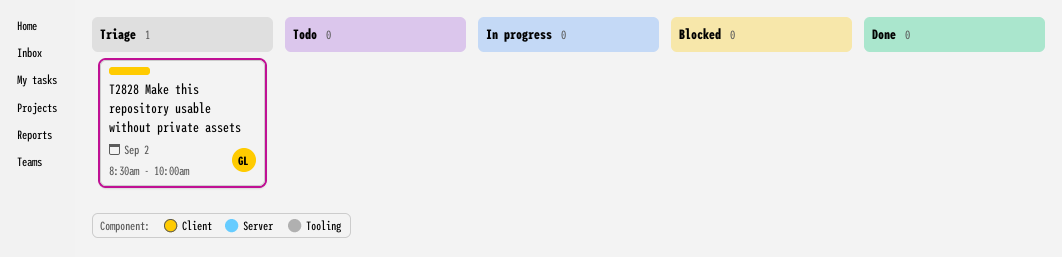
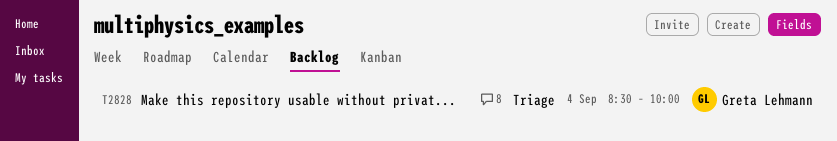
T2828, day: Sep 2 -> Sep 4

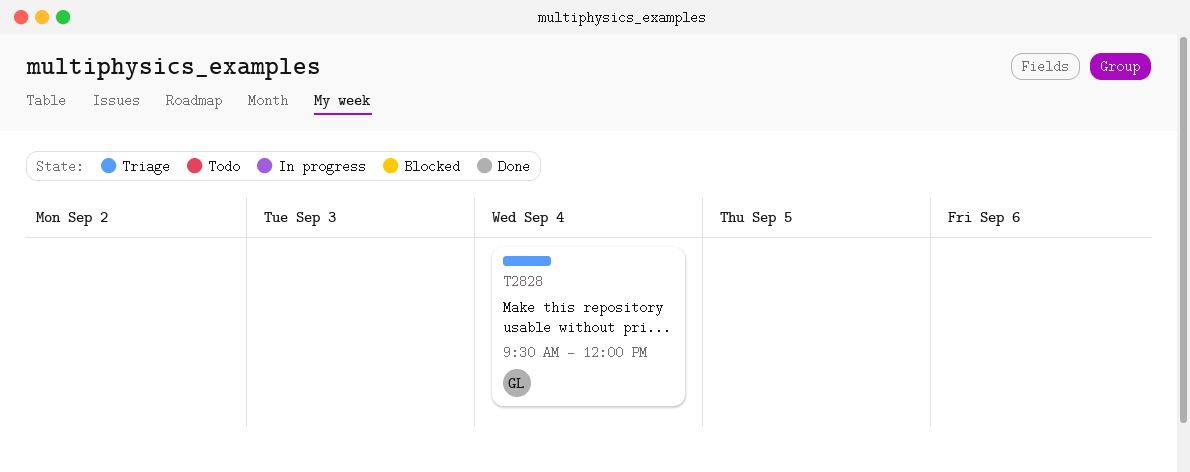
T2828, begins: 08:30 -> 09:30
T2828, ends: 10:00 -> 12:00

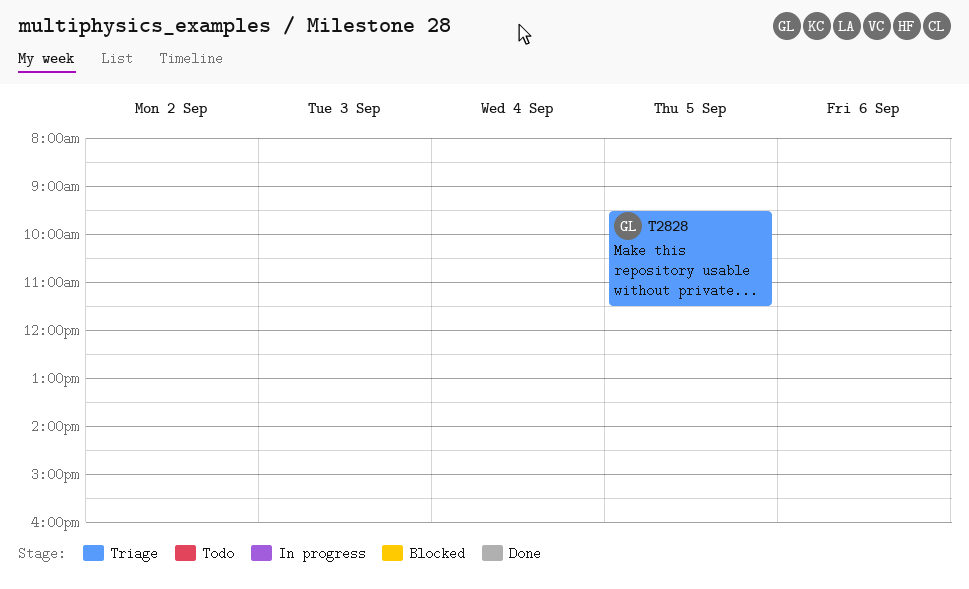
T2828, day: Sep 4 -> Sep 5
T2828, ends: 12:00 -> 11:30

